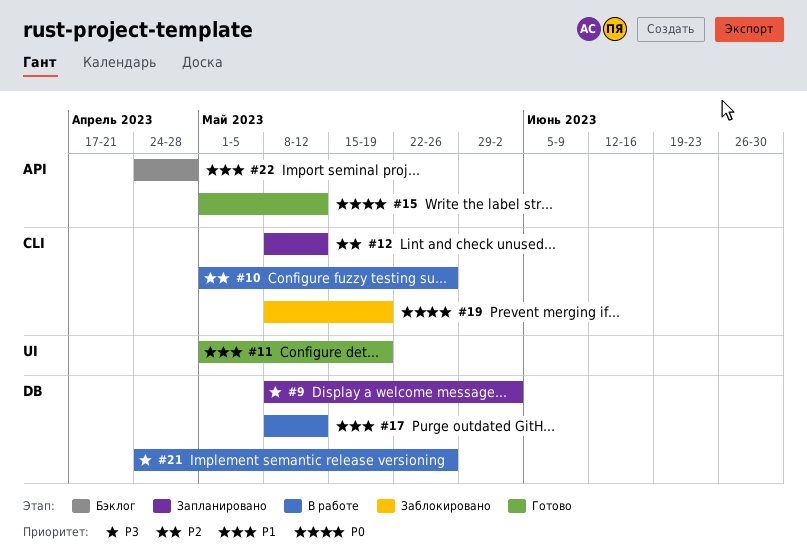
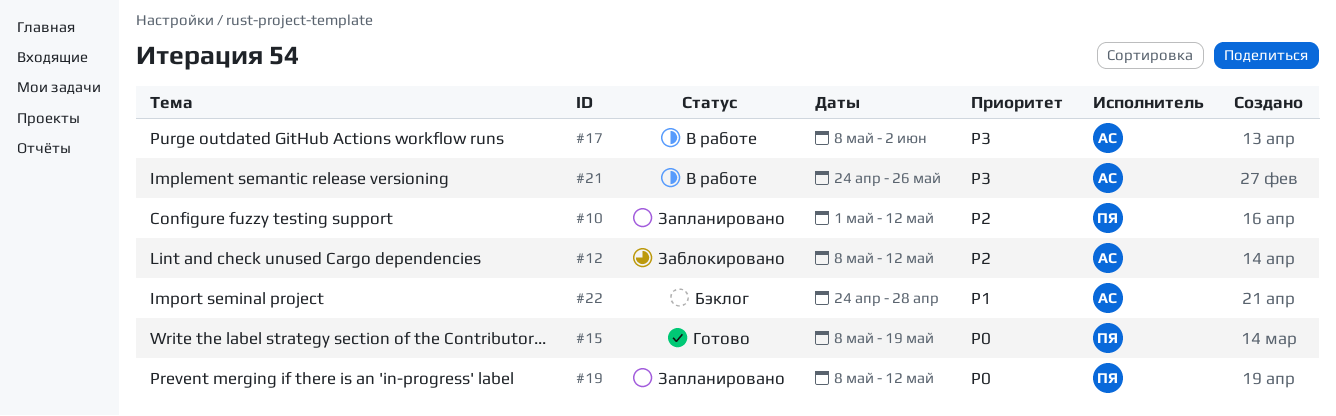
#9: present -> none
#10, status: В работе -> Запланировано
#10, due: May 26 -> May 12
#11: present -> none
#12, status: Запланировано -> Заблокировано
#15, start: May 1 -> May 8
#15, due: May 12 -> May 19
#17, priority: P1 -> P3
#17, due: May 12 -> Jun 2
#19, status: Заблокировано -> Запланировано
#19, due: May 19 -> May 12

